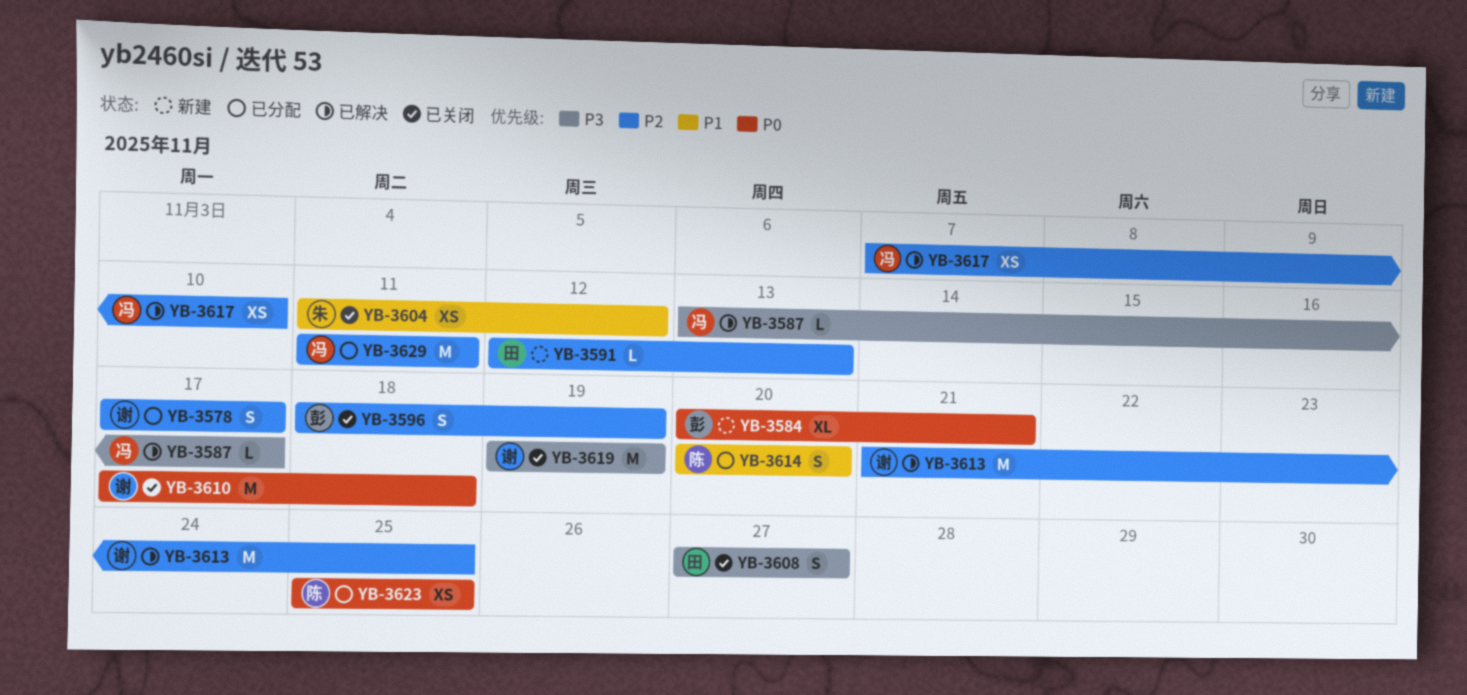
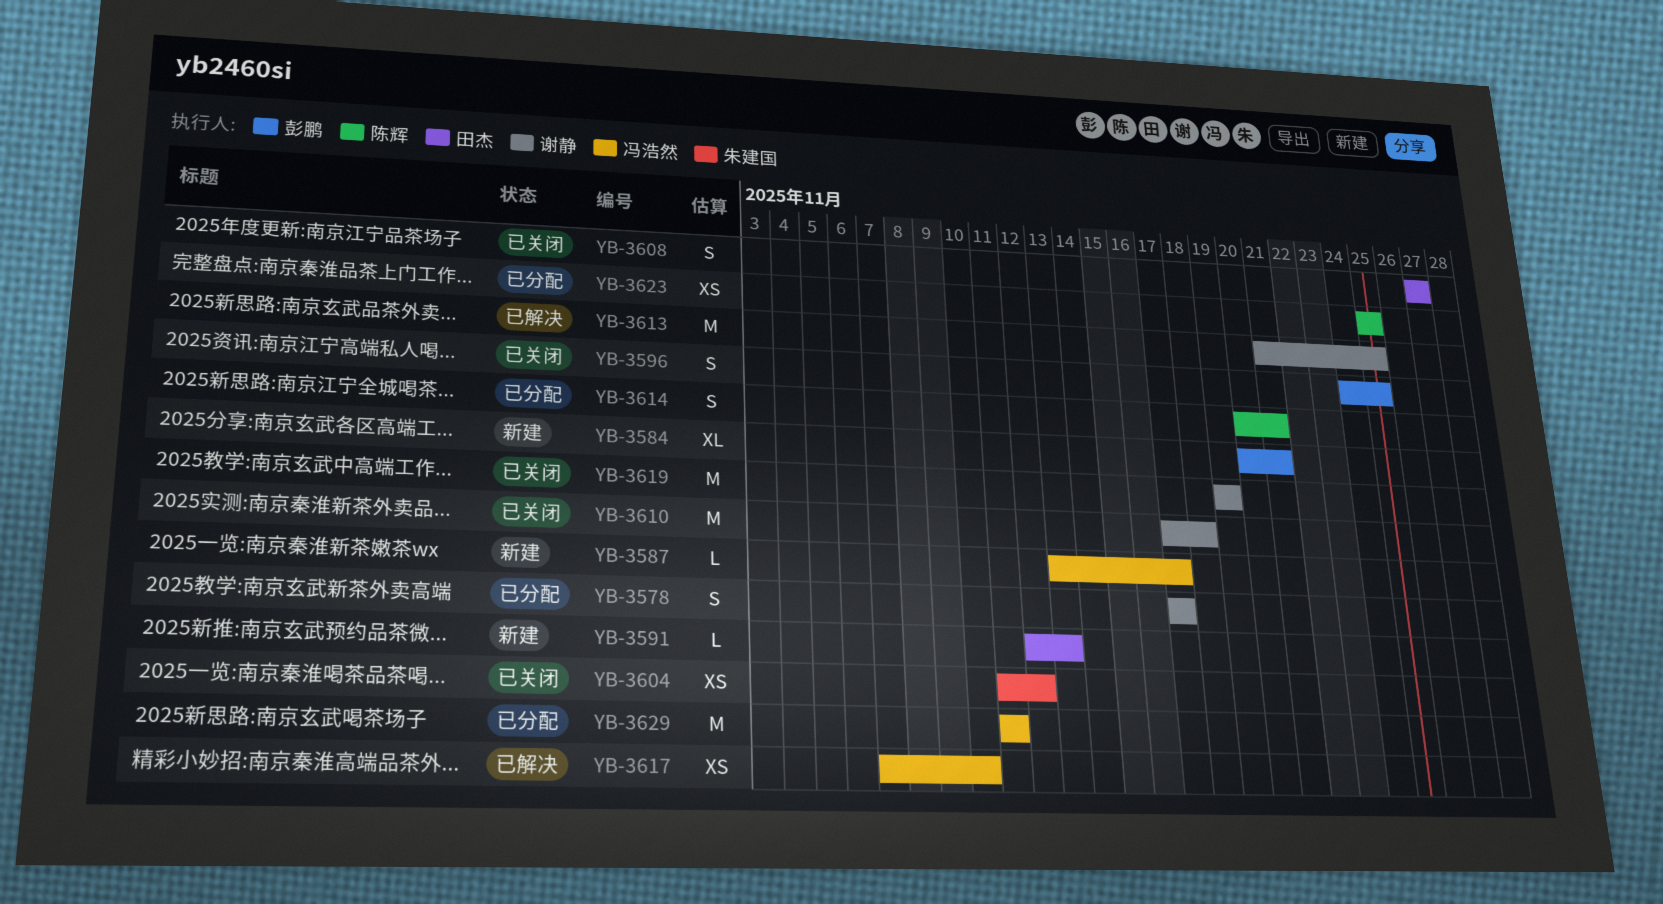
YB-3587, status: 已解决 -> 新建
YB-3596, start: Nov 18 -> Nov 24
YB-3596, due: Nov 19 -> Nov 25
YB-3614, due: Nov 20 -> Nov 21

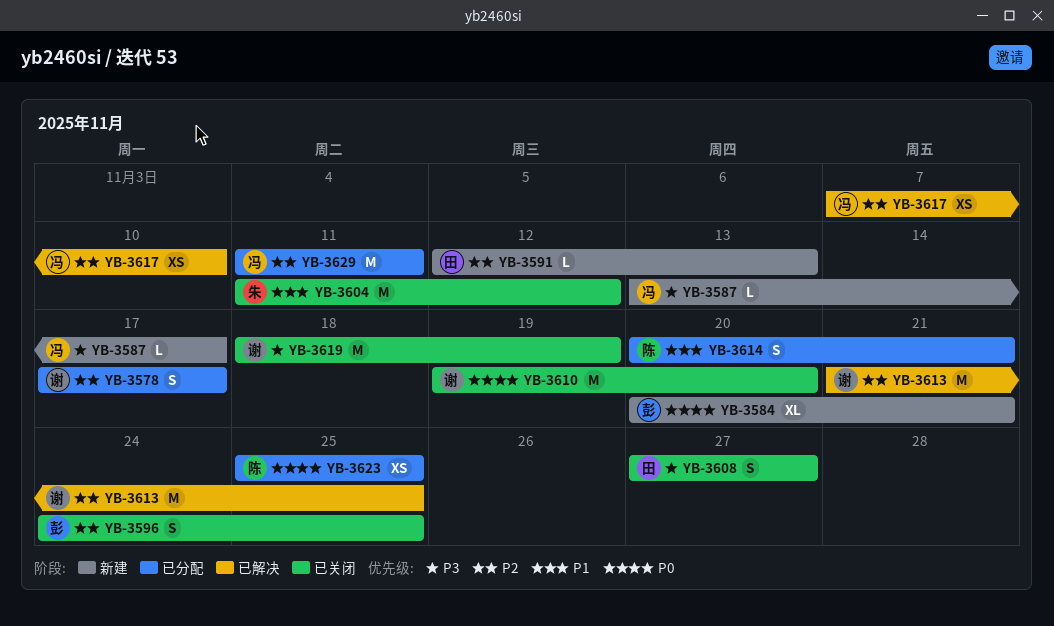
YB-3604, estimate: XS -> M
YB-3610, start: Nov 17 -> Nov 19
YB-3610, due: Nov 18 -> Nov 20
YB-3619, start: Nov 19 -> Nov 18

